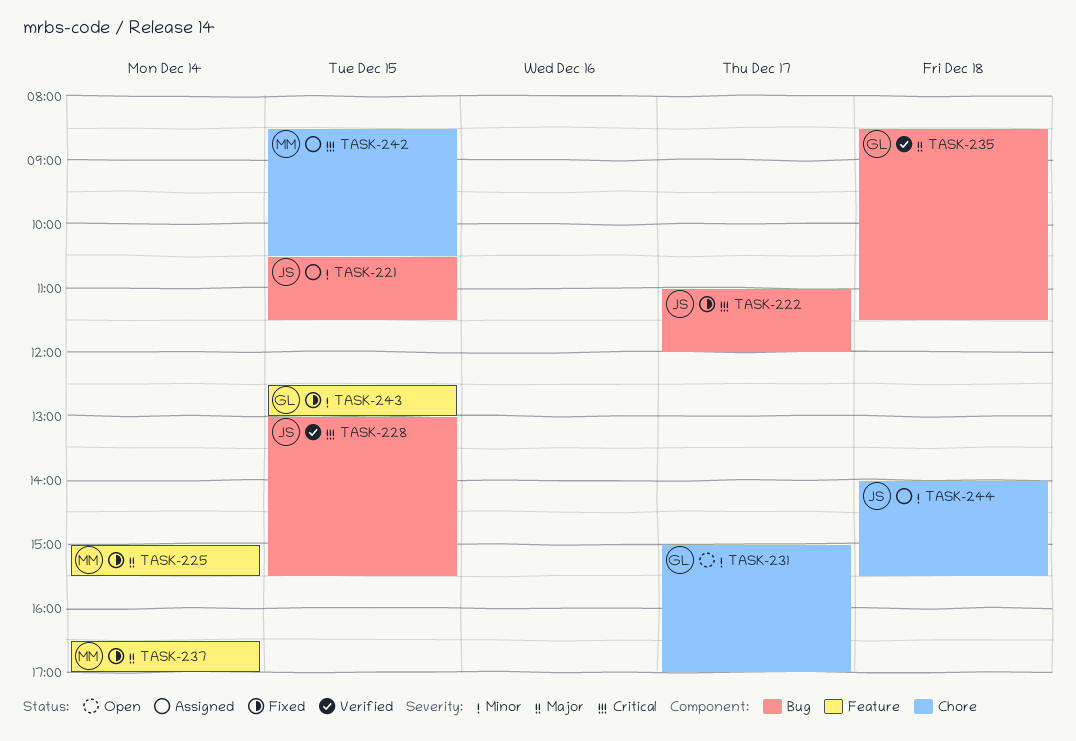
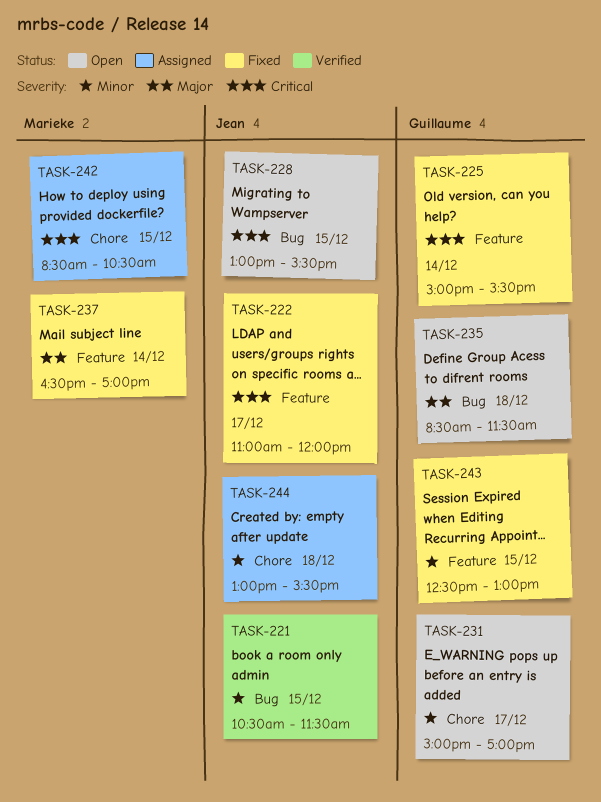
TASK-221, status: Assigned -> Verified
TASK-222, label: Bug -> Feature
TASK-225, owner: Marieke -> Guillaume
TASK-225, priority: Major -> Critical
TASK-228, status: Verified -> Open
TASK-235, status: Verified -> Open
TASK-244, begins: 14:00 -> 13:00

